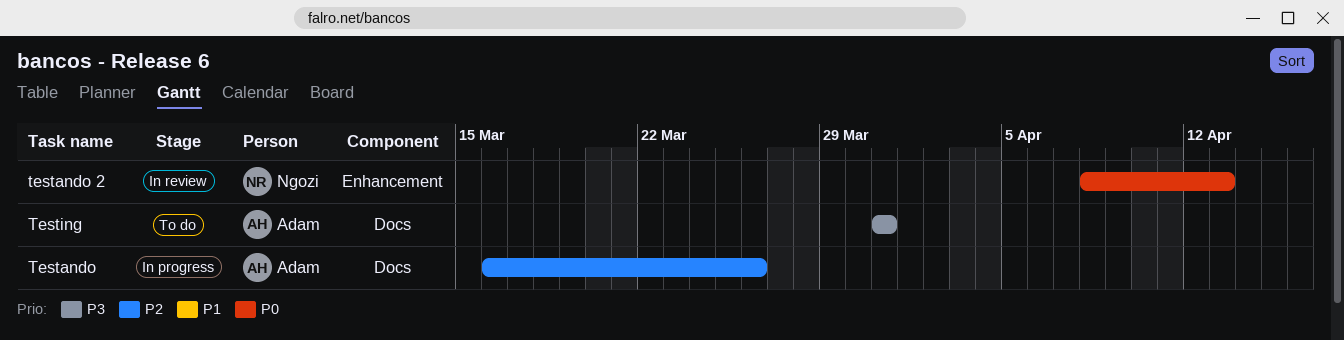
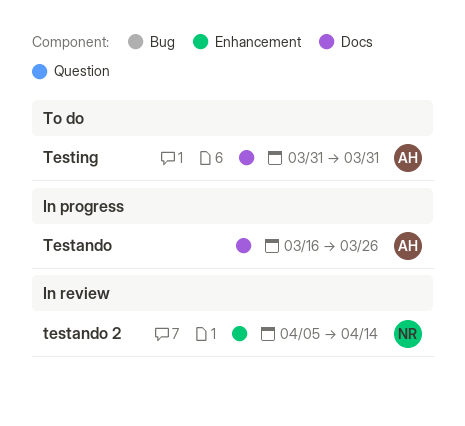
testando 2, start: Apr 8 -> Apr 5
testando 2, due: Apr 13 -> Apr 14

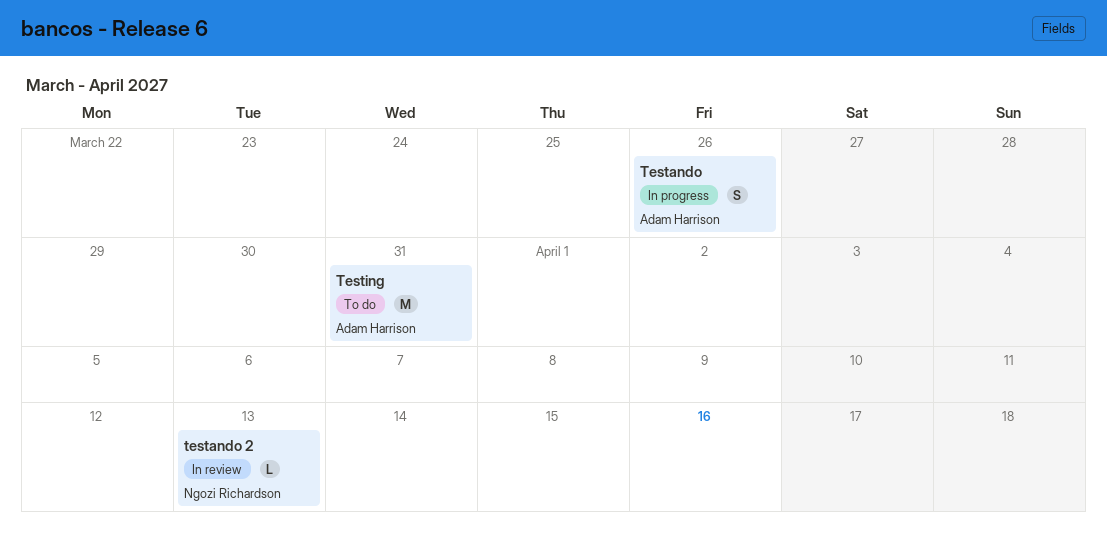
testando 2, due: Apr 14 -> Apr 13

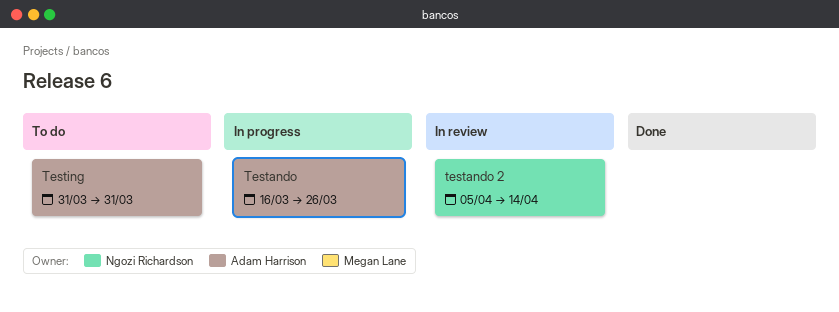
testando 2, due: Apr 13 -> Apr 14

